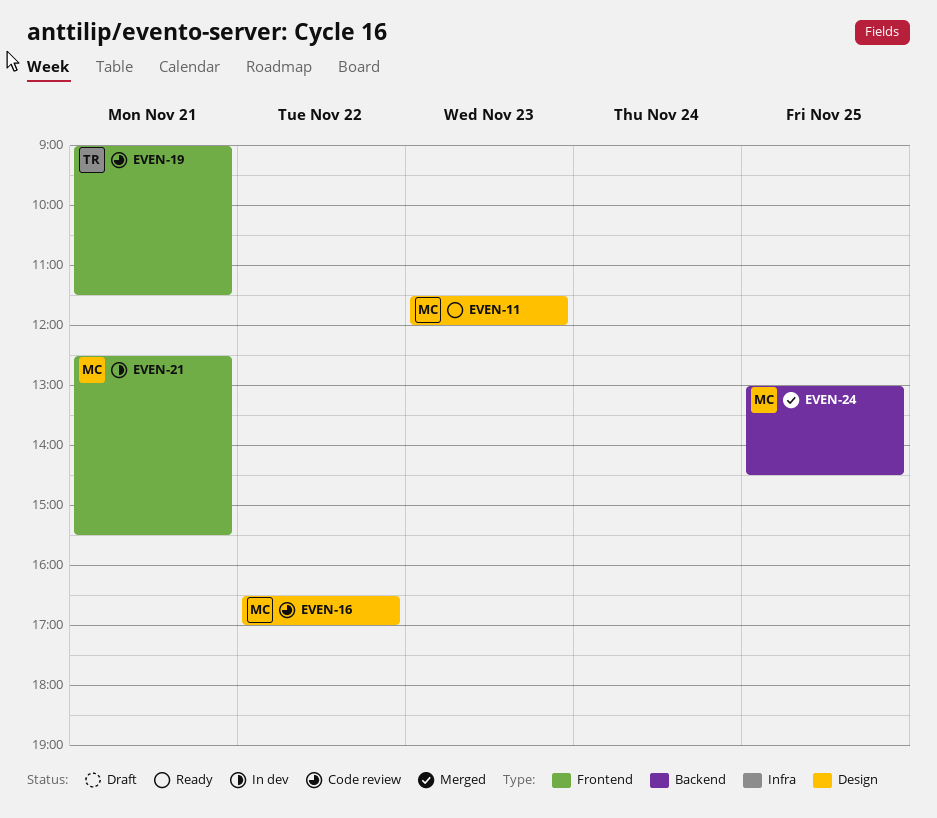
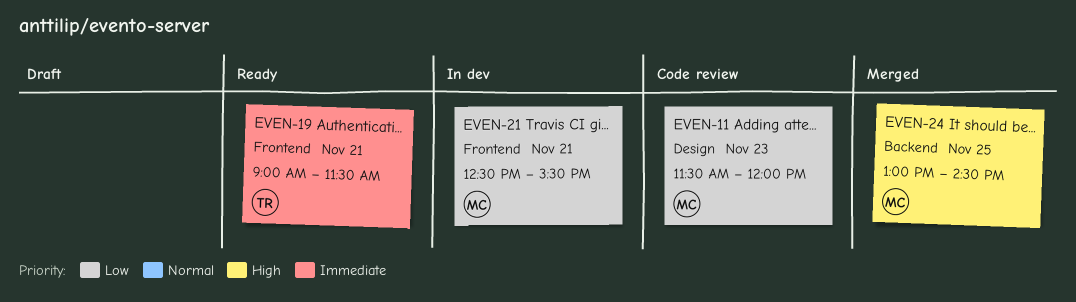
EVEN-11, status: Ready -> Code review
EVEN-16: present -> none
EVEN-19, status: Code review -> Ready

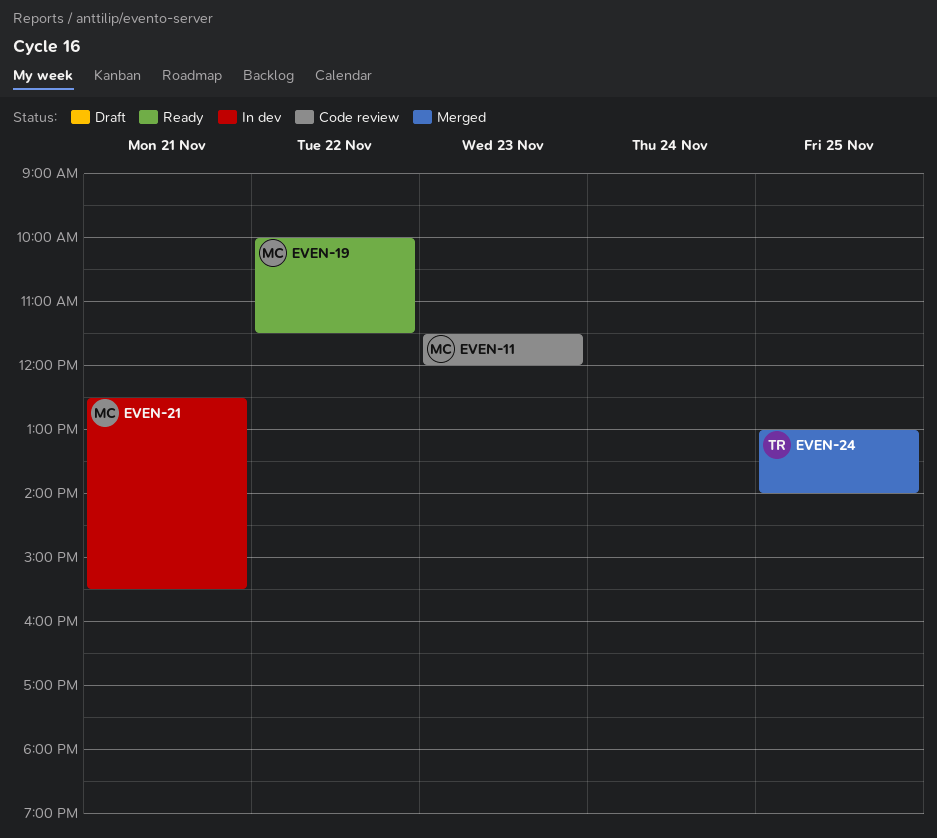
EVEN-19, owner: TR -> MC
EVEN-19, day: Nov 21 -> Nov 22
EVEN-19, begins: 09:00 -> 10:00
EVEN-24, owner: MC -> TR
EVEN-24, ends: 14:30 -> 14:00

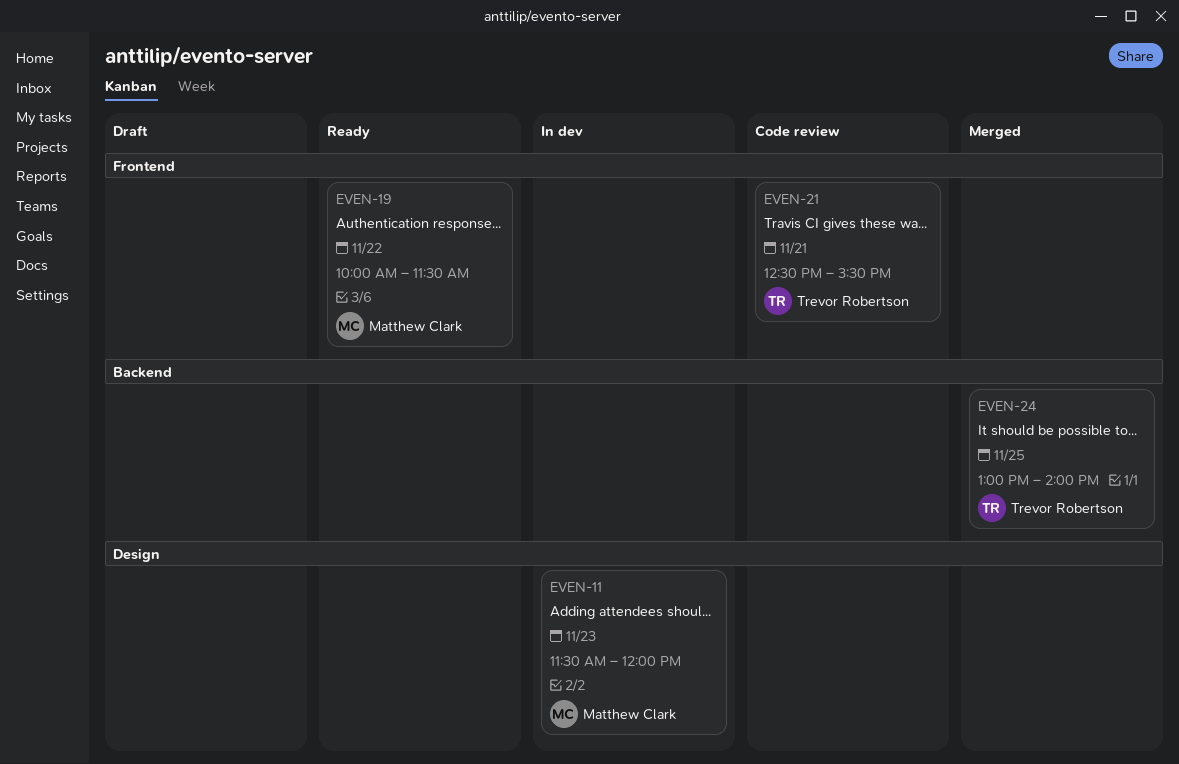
EVEN-11, status: Code review -> In dev
EVEN-21, status: In dev -> Code review
EVEN-21, owner: Matthew Clark -> Trevor Robertson

